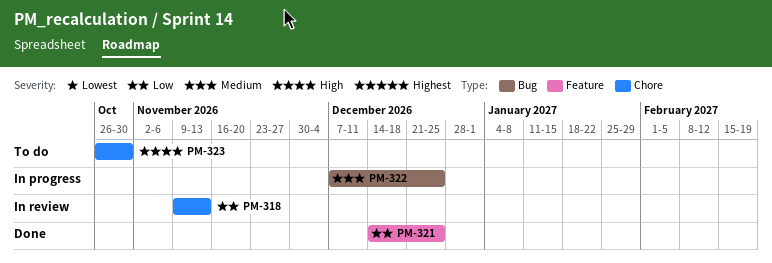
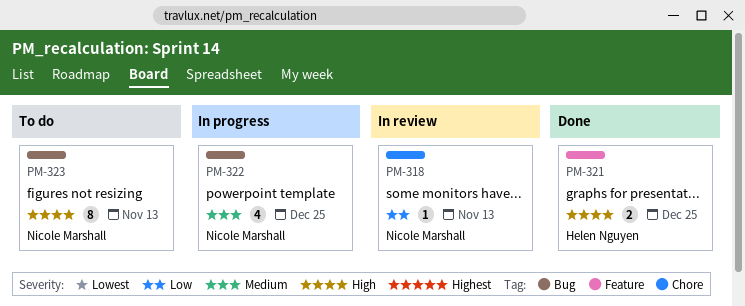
PM-321, priority: Low -> High
PM-323, label: Chore -> Bug
PM-323, due: Oct 30 -> Nov 13

